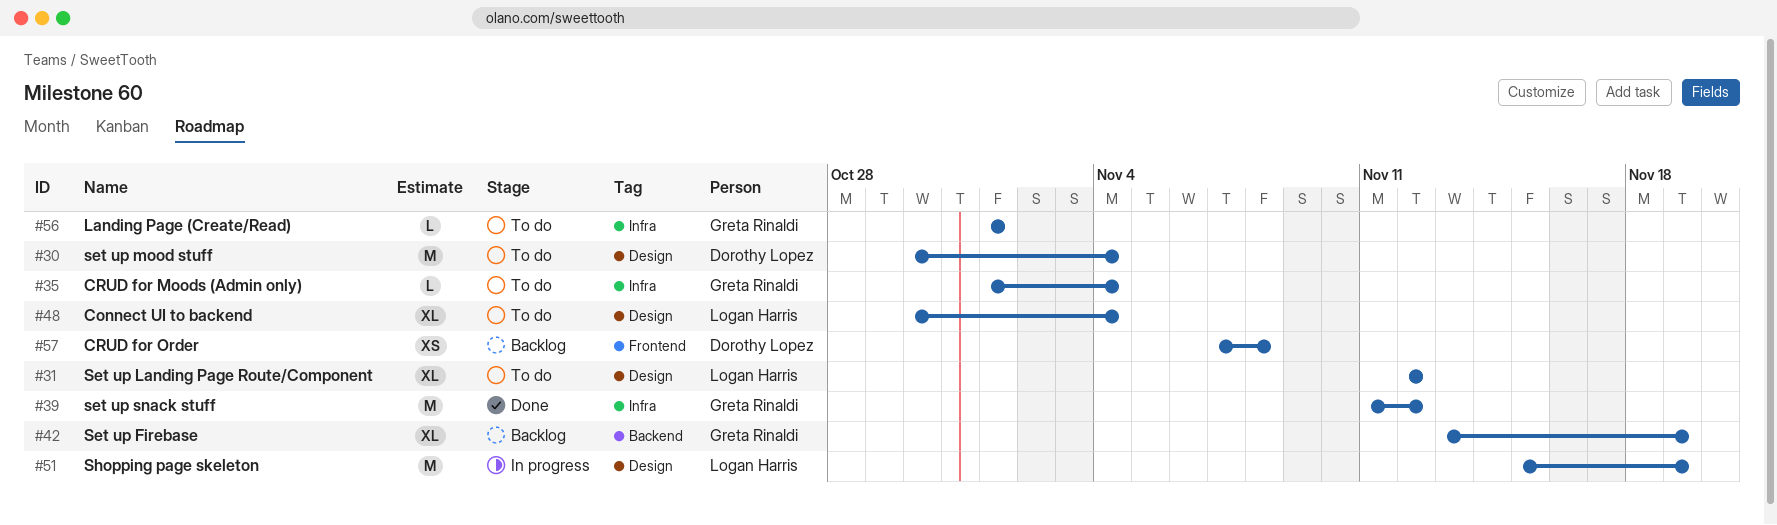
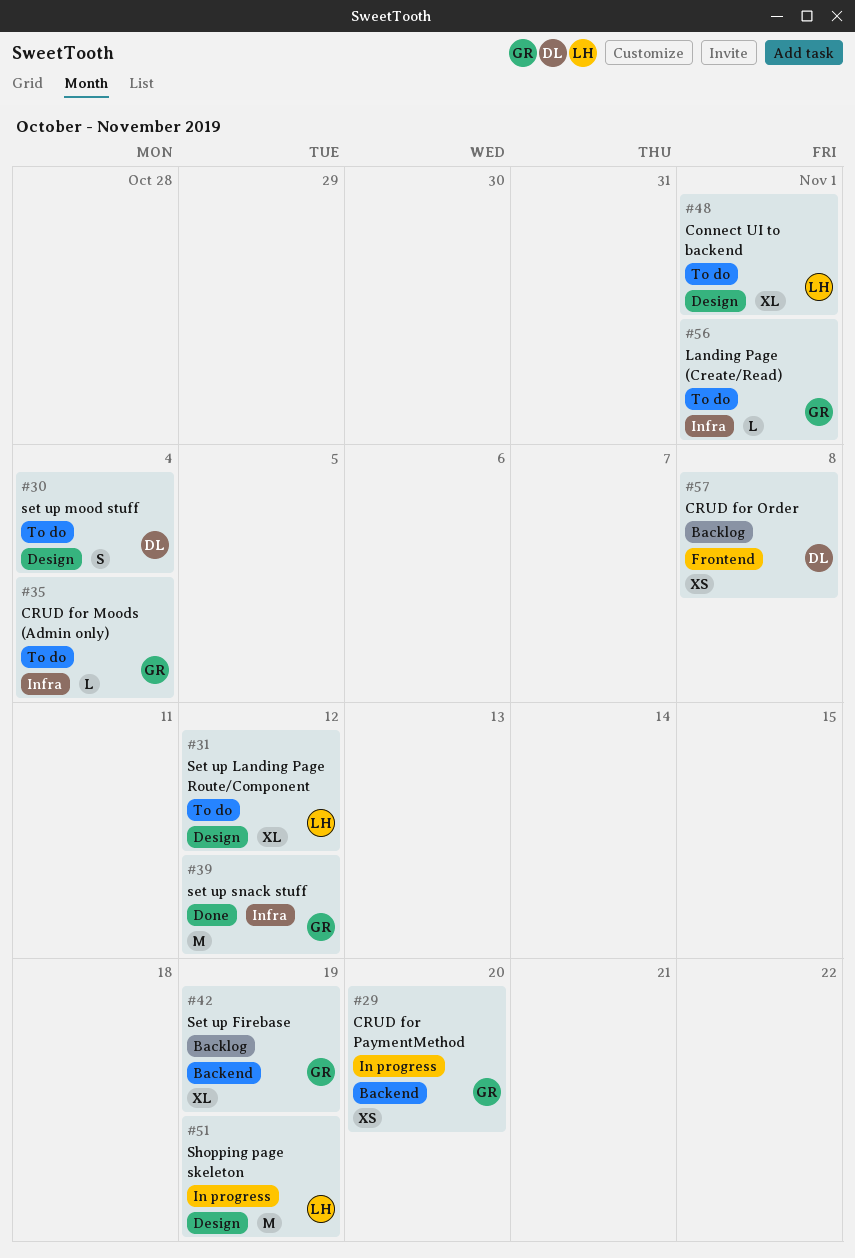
#29: none -> present
#30, estimate: M -> S
#48, due: Nov 4 -> Nov 1

